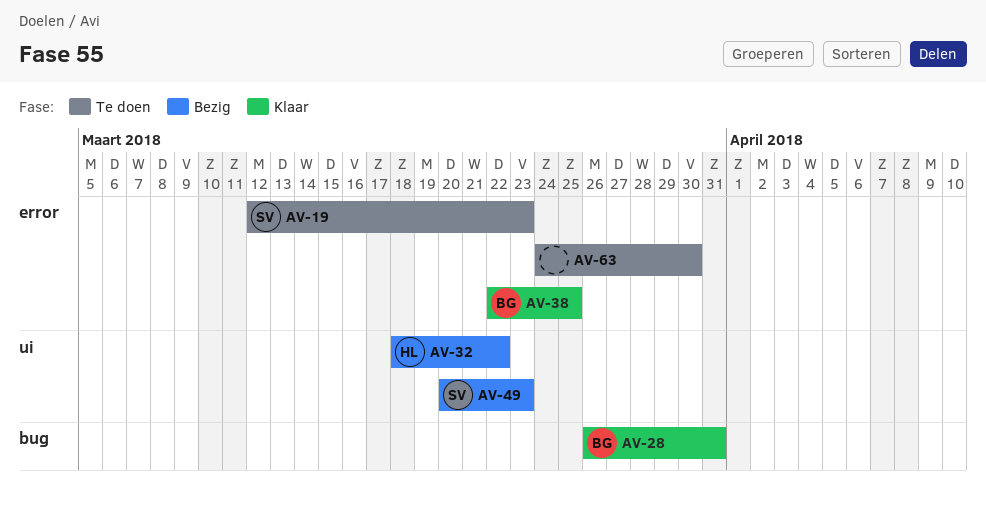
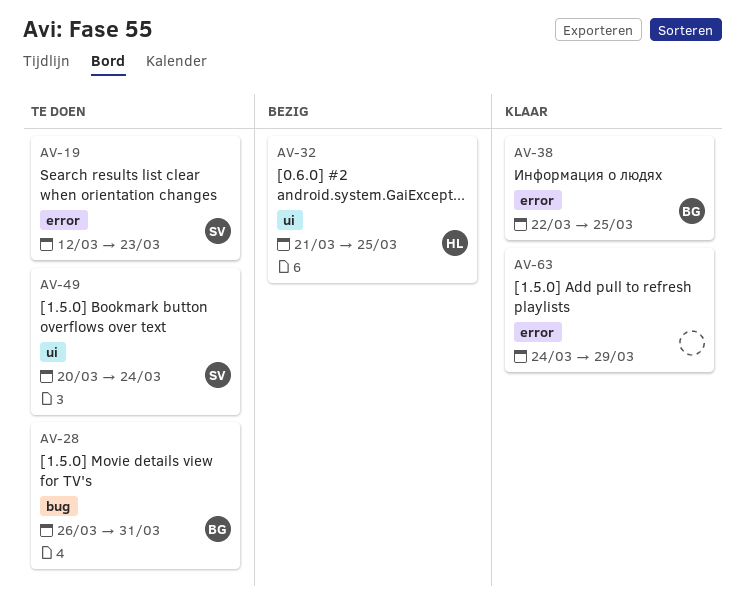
AV-28, status: Klaar -> Te doen
AV-32, start: Mar 18 -> Mar 21
AV-32, due: Mar 22 -> Mar 25
AV-49, status: Bezig -> Te doen
AV-49, due: Mar 23 -> Mar 24
AV-63, status: Te doen -> Klaar
AV-63, due: Mar 30 -> Mar 29

